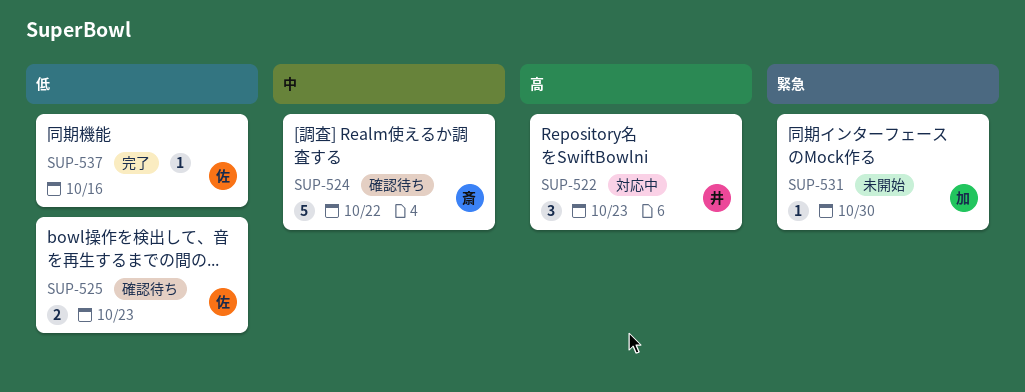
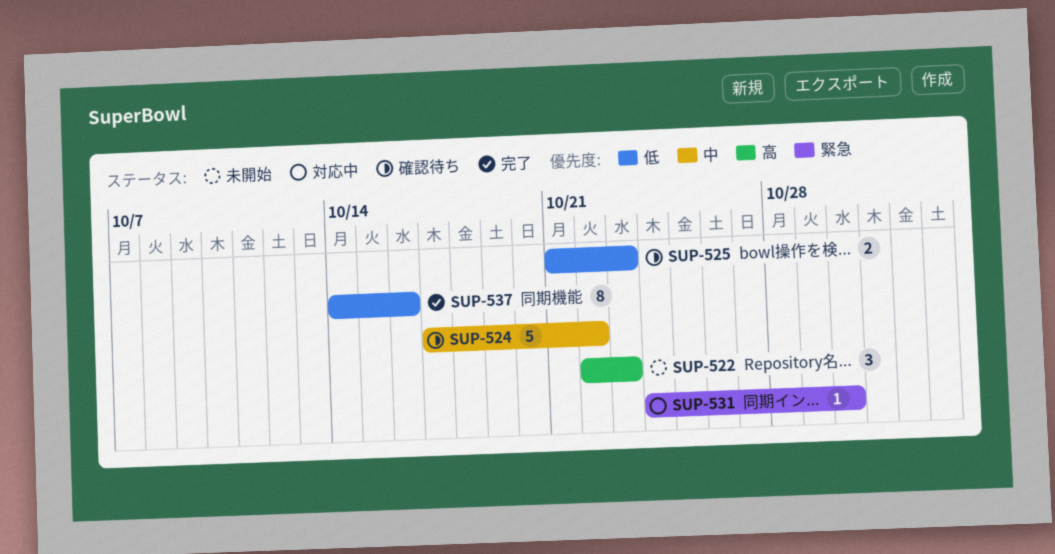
SUP-522, status: 対応中 -> 未開始
SUP-531, status: 未開始 -> 対応中
SUP-537, estimate: 1 -> 8

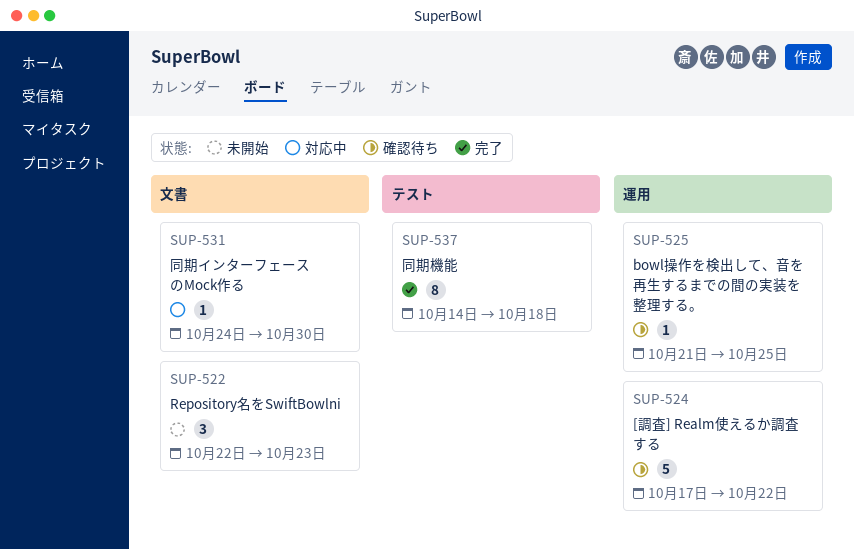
SUP-525, estimate: 2 -> 1
SUP-525, due: Oct 23 -> Oct 25
SUP-537, due: Oct 16 -> Oct 18

